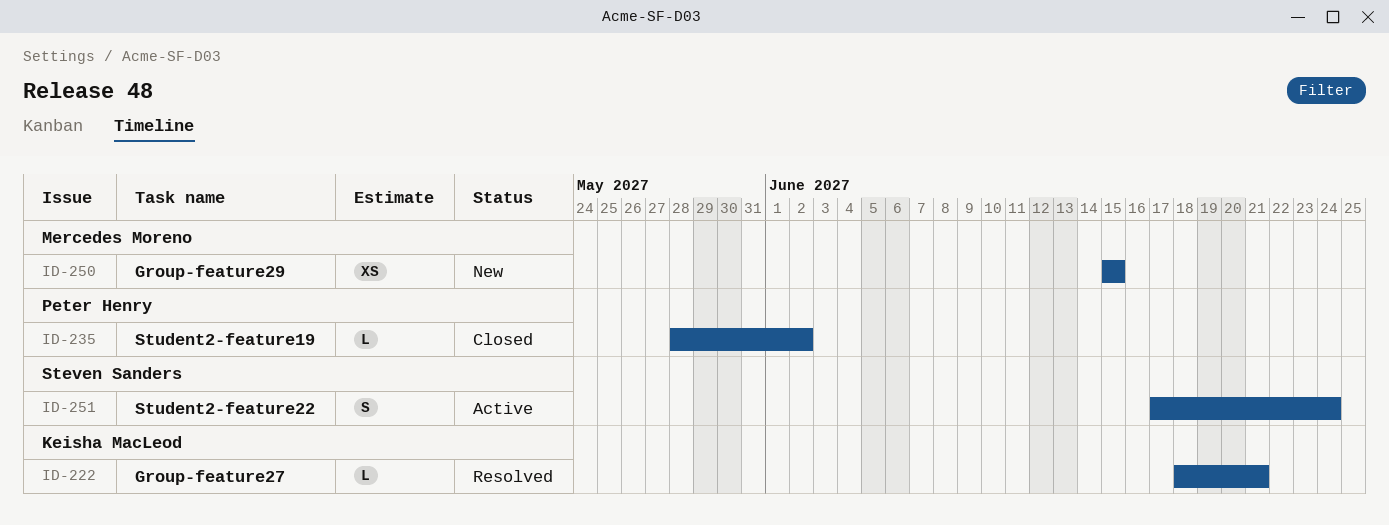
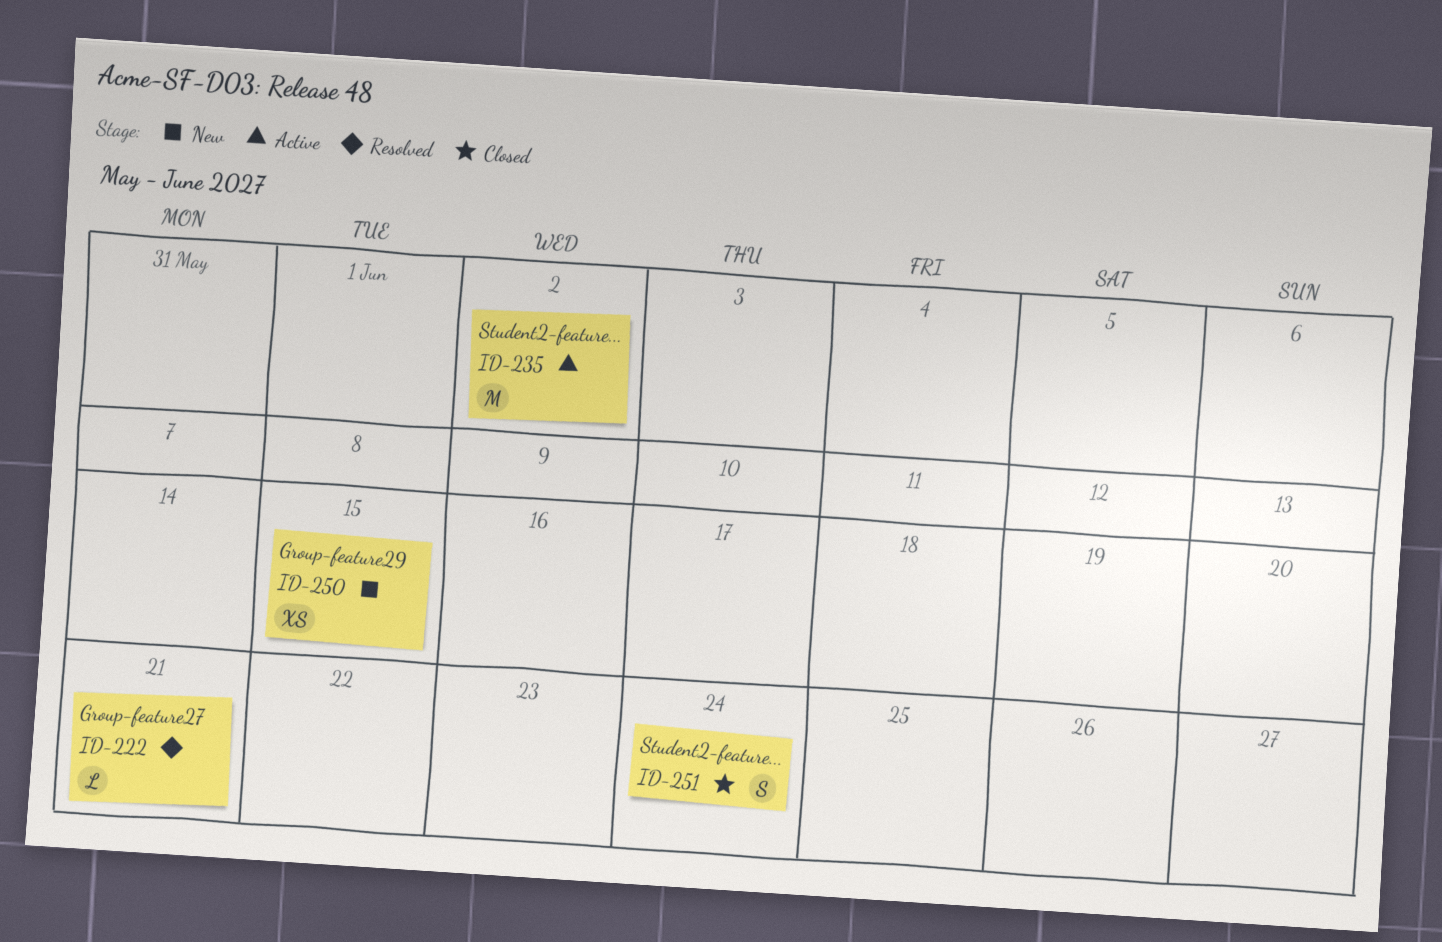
ID-235, status: Closed -> Active
ID-235, estimate: L -> M
ID-251, status: Active -> Closed

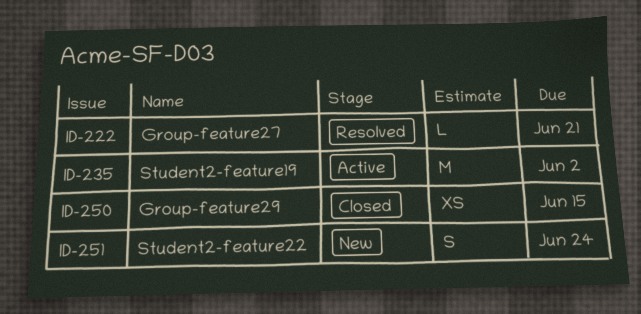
ID-250, status: New -> Closed
ID-251, status: Closed -> New

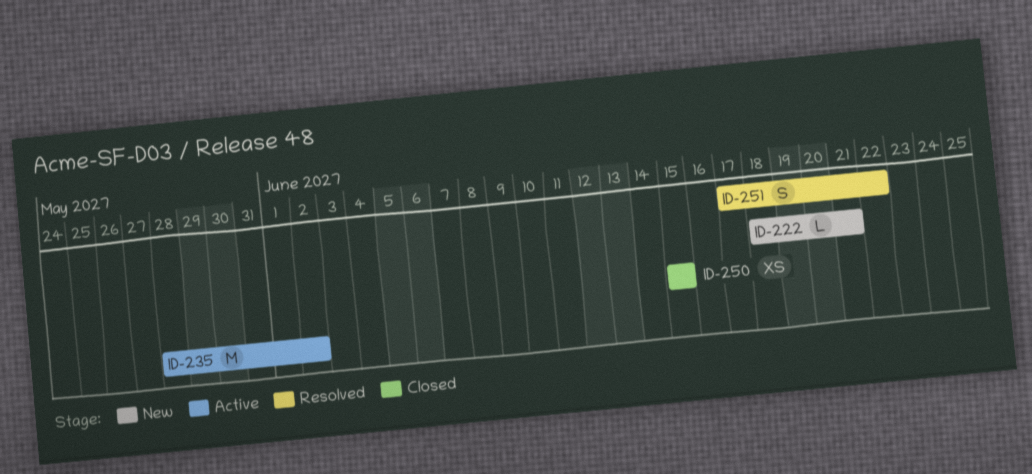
ID-222, status: Resolved -> New
ID-251, status: New -> Resolved
ID-251, due: Jun 24 -> Jun 22

